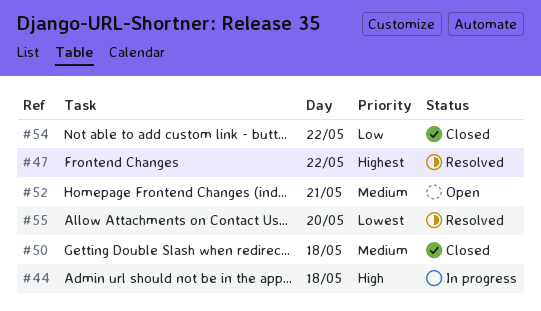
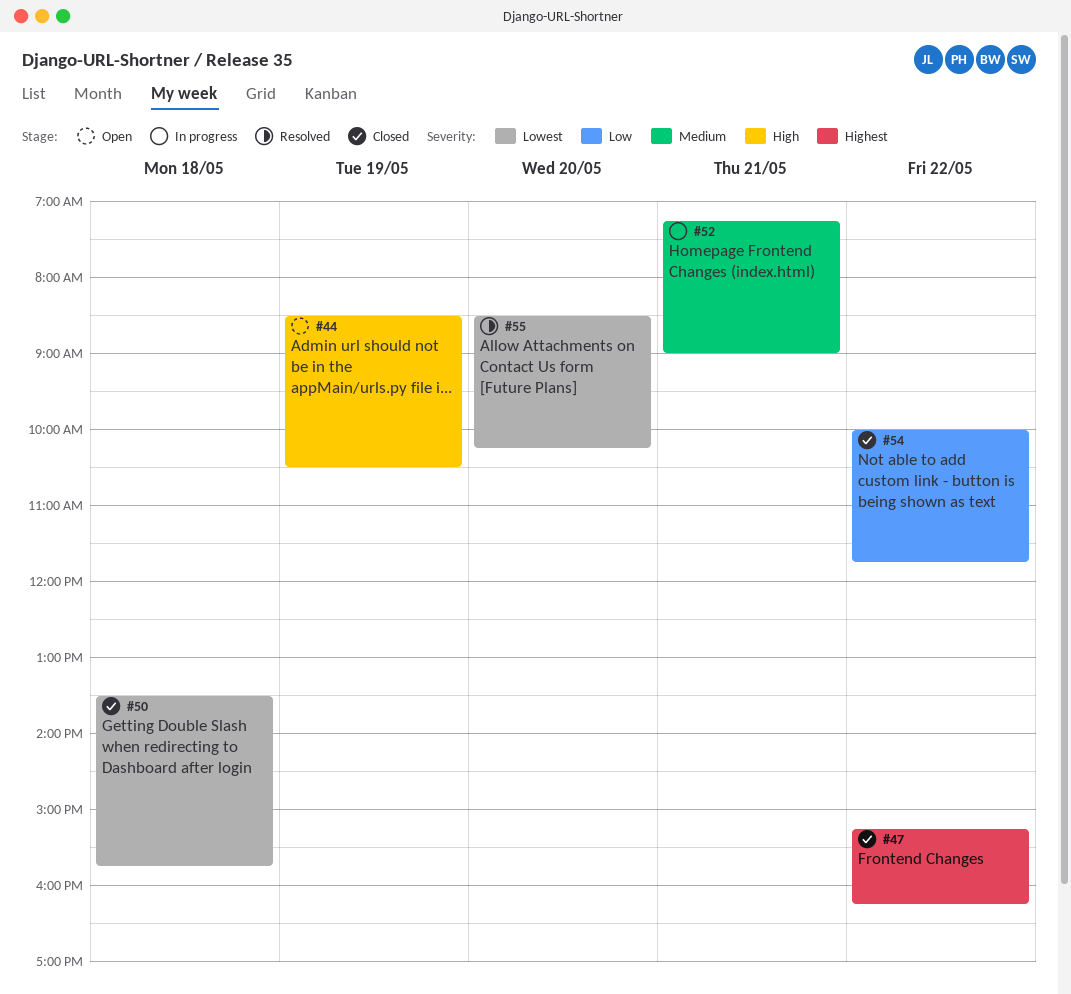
#44, status: In progress -> Open
#44, day: May 18 -> May 19
#47, status: Resolved -> Closed
#50, priority: Medium -> Lowest
#52, status: Open -> In progress

